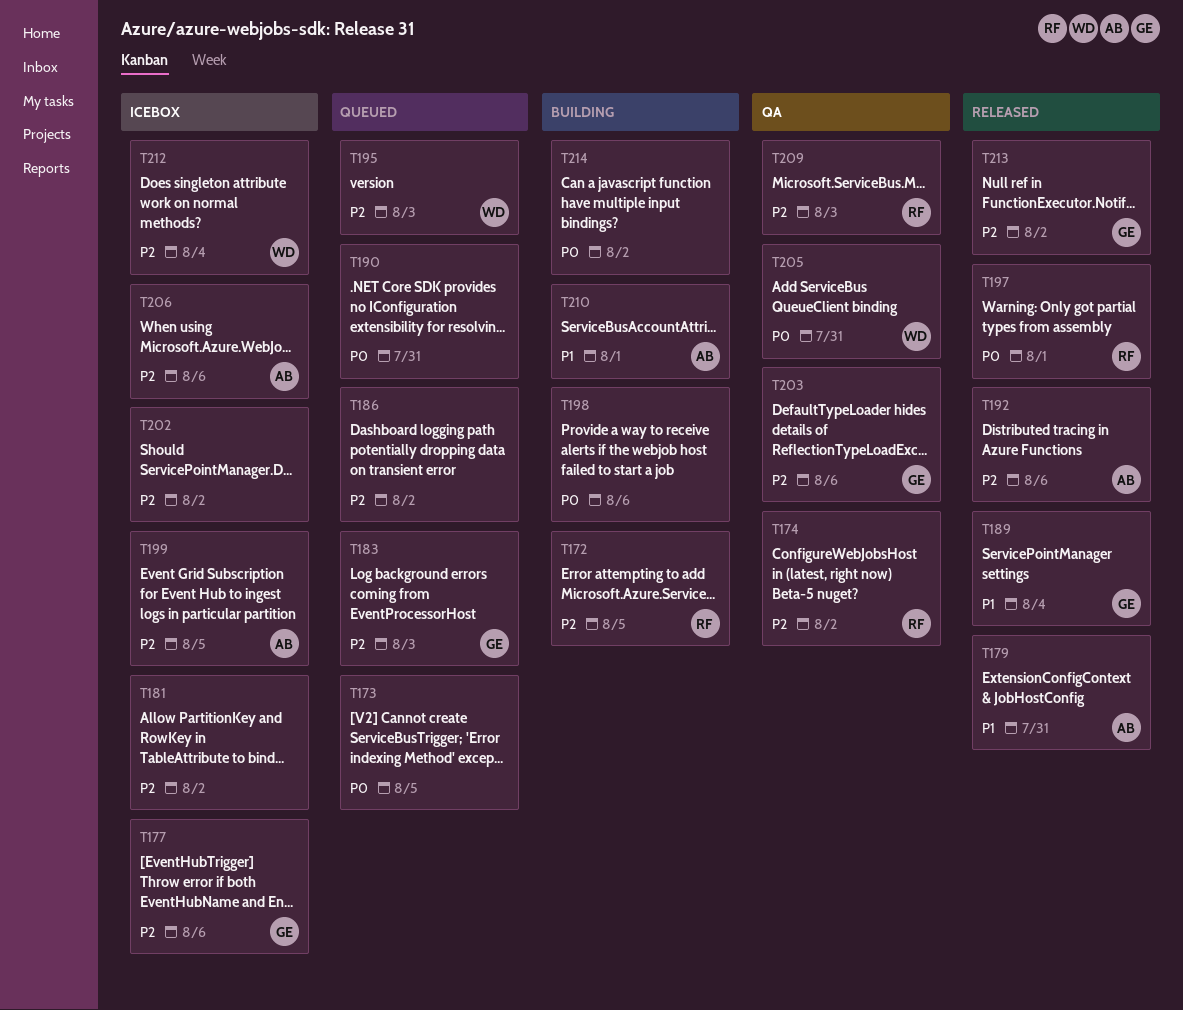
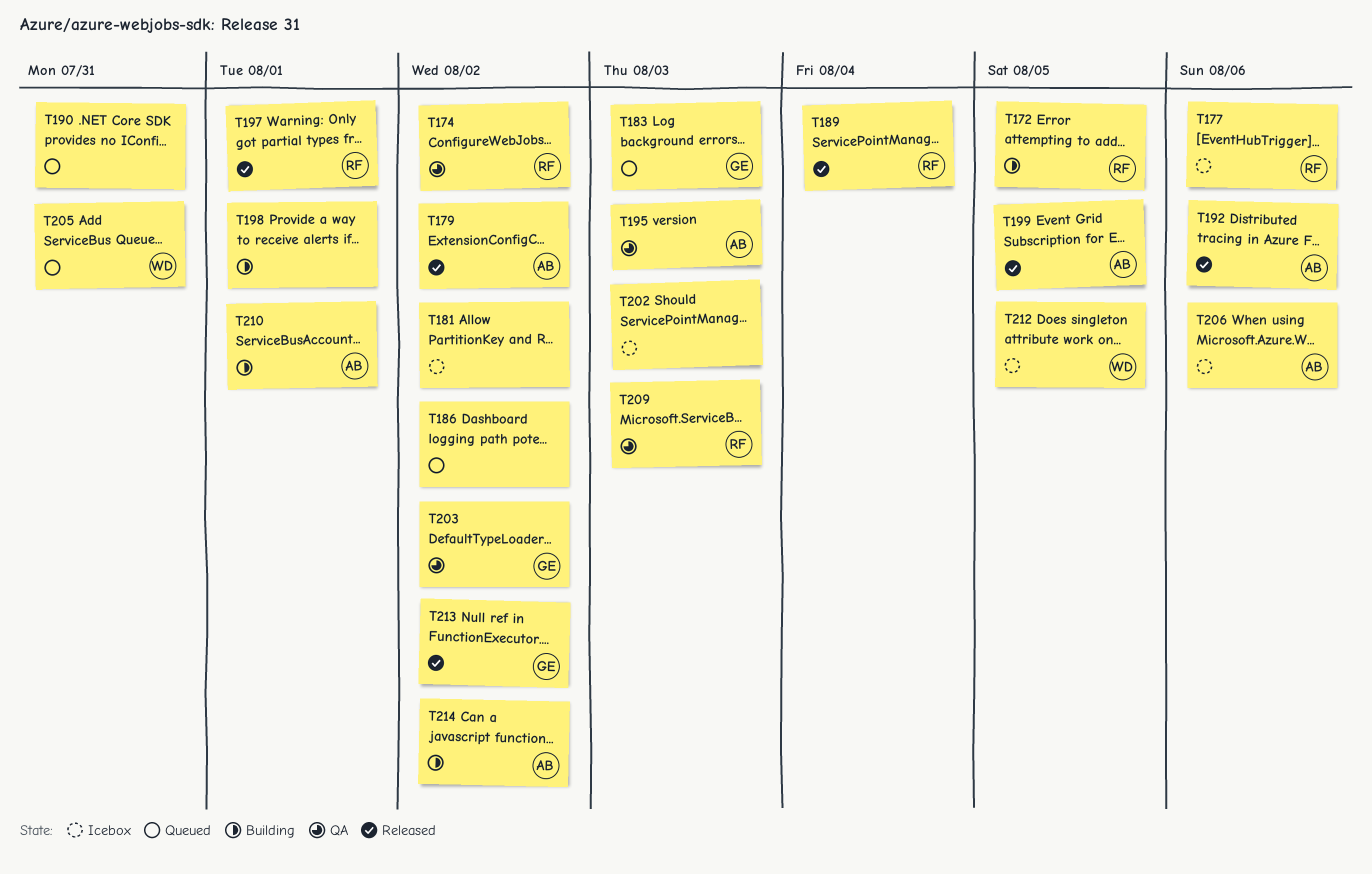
T173: present -> none
T177, owner: GE -> RF
T179, due: Jul 31 -> Aug 2
T189, owner: GE -> RF
T195, status: Queued -> QA
T195, owner: WD -> AB
T198, due: Aug 6 -> Aug 1
T199, status: Icebox -> Released
T202, due: Aug 2 -> Aug 3
T203, due: Aug 6 -> Aug 2
T205, status: QA -> Queued
T212, due: Aug 4 -> Aug 5
T214, owner: none -> AB

